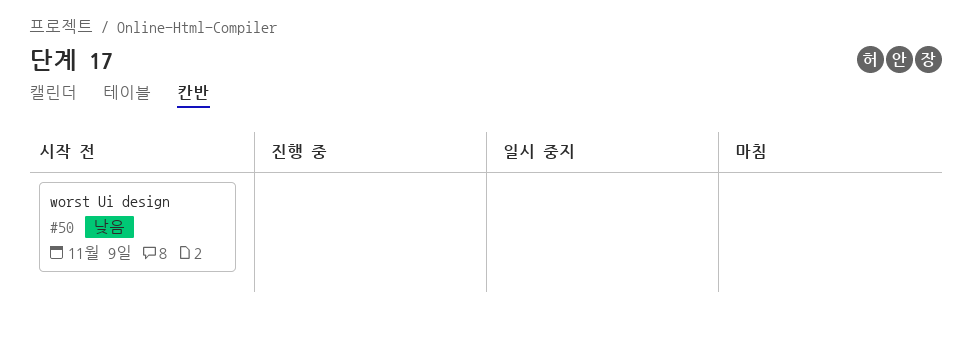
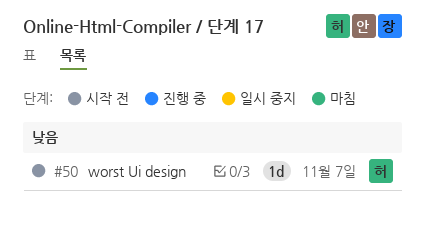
#50, due: Nov 9 -> Nov 7

